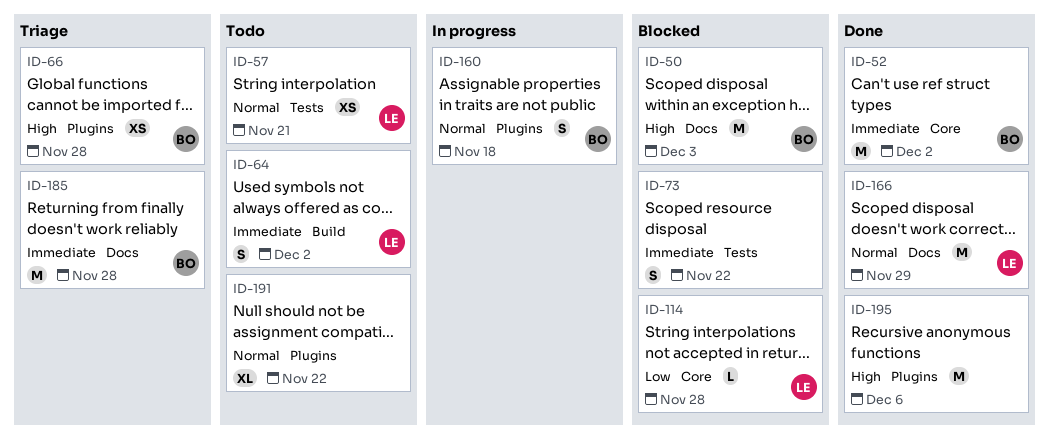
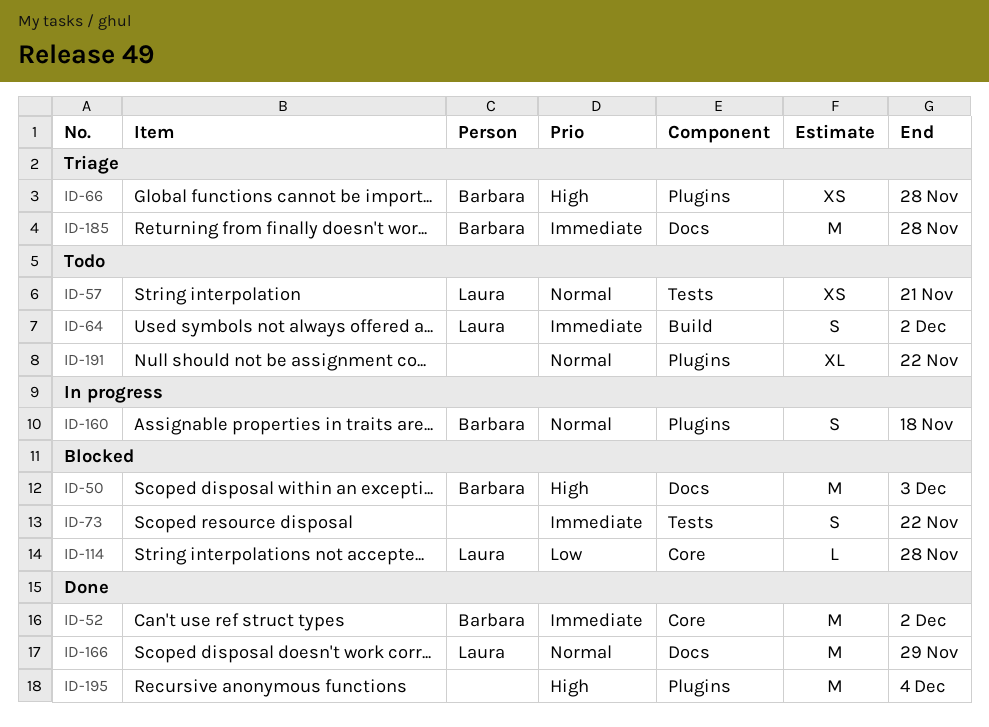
ID-195, due: Dec 6 -> Dec 4

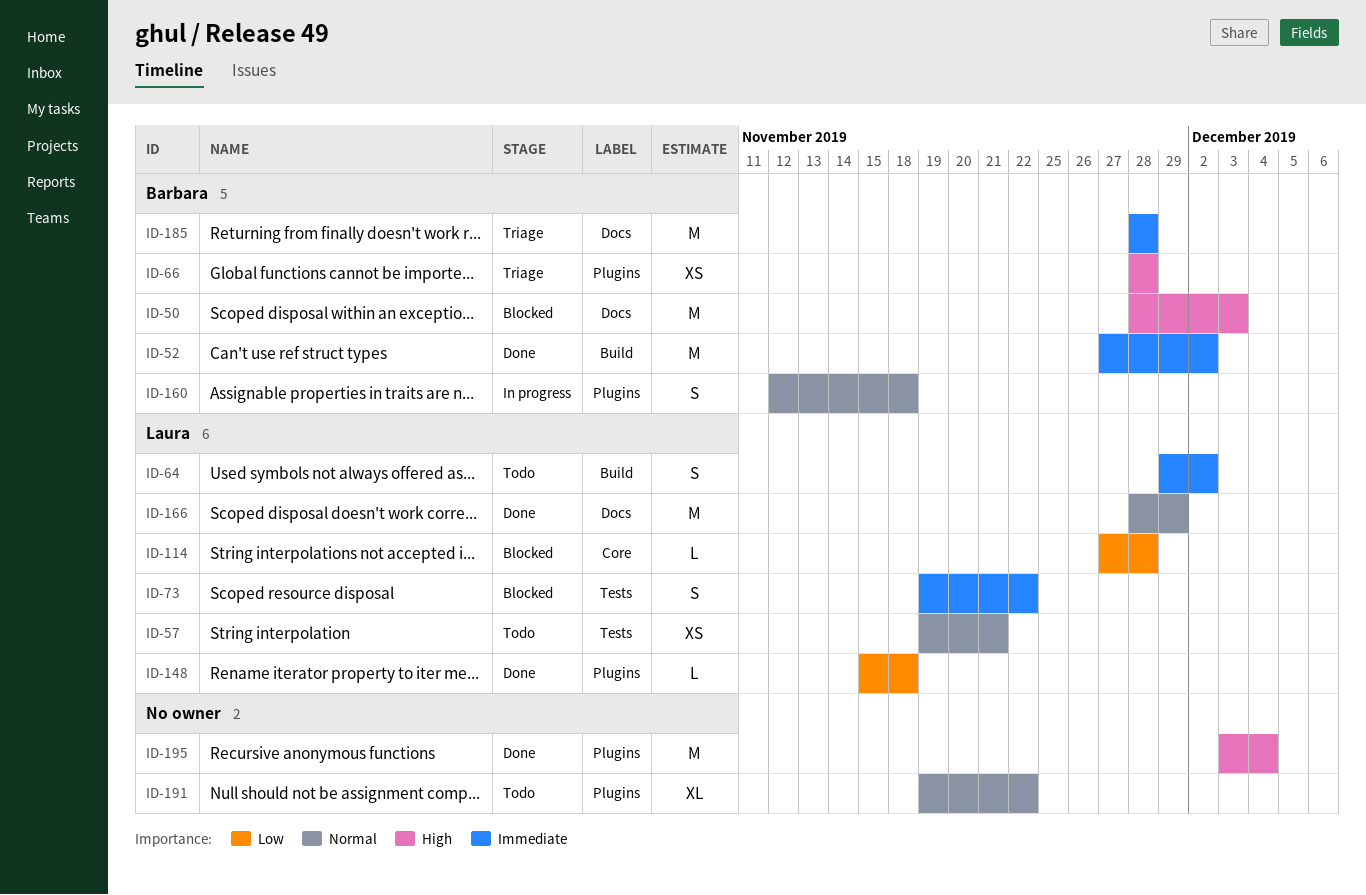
ID-52, label: Core -> Build
ID-73, owner: none -> Laura
ID-148: none -> present

